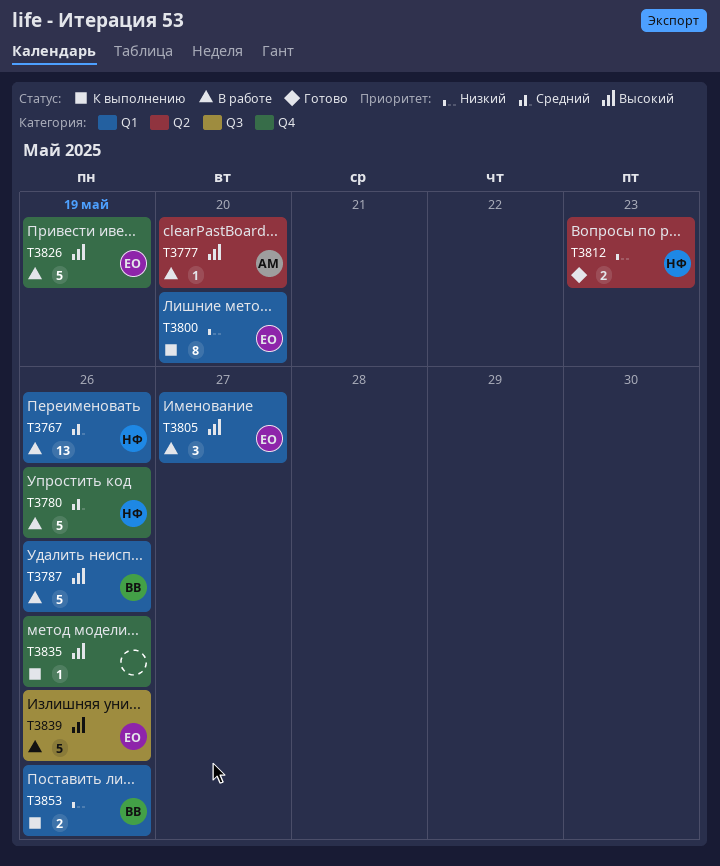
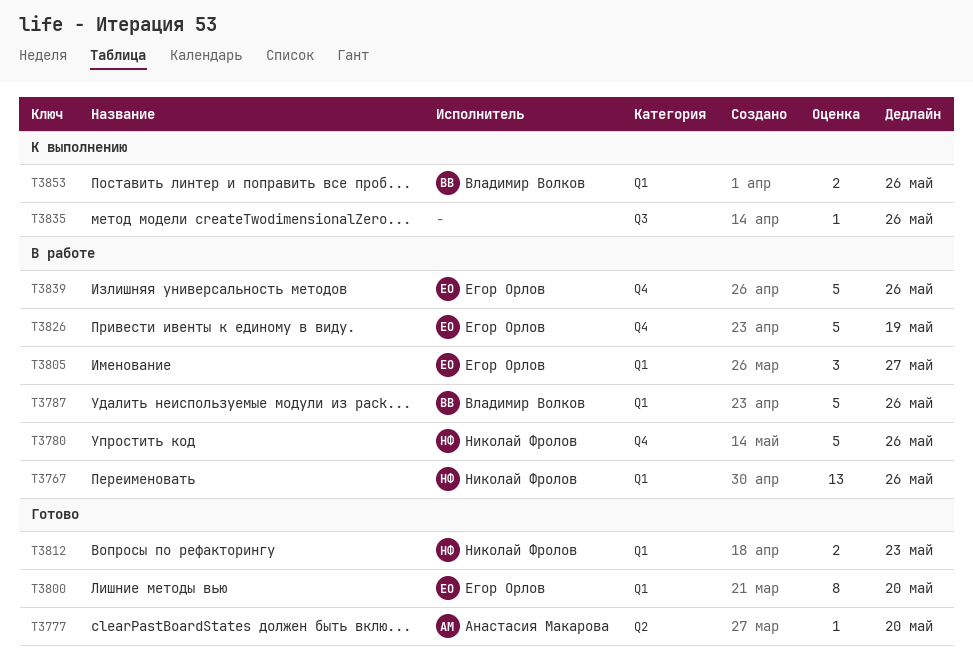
T3777, status: В работе -> Готово
T3800, status: К выполнению -> Готово
T3812, label: Q2 -> Q1
T3835, label: Q4 -> Q3
T3839, label: Q3 -> Q4

